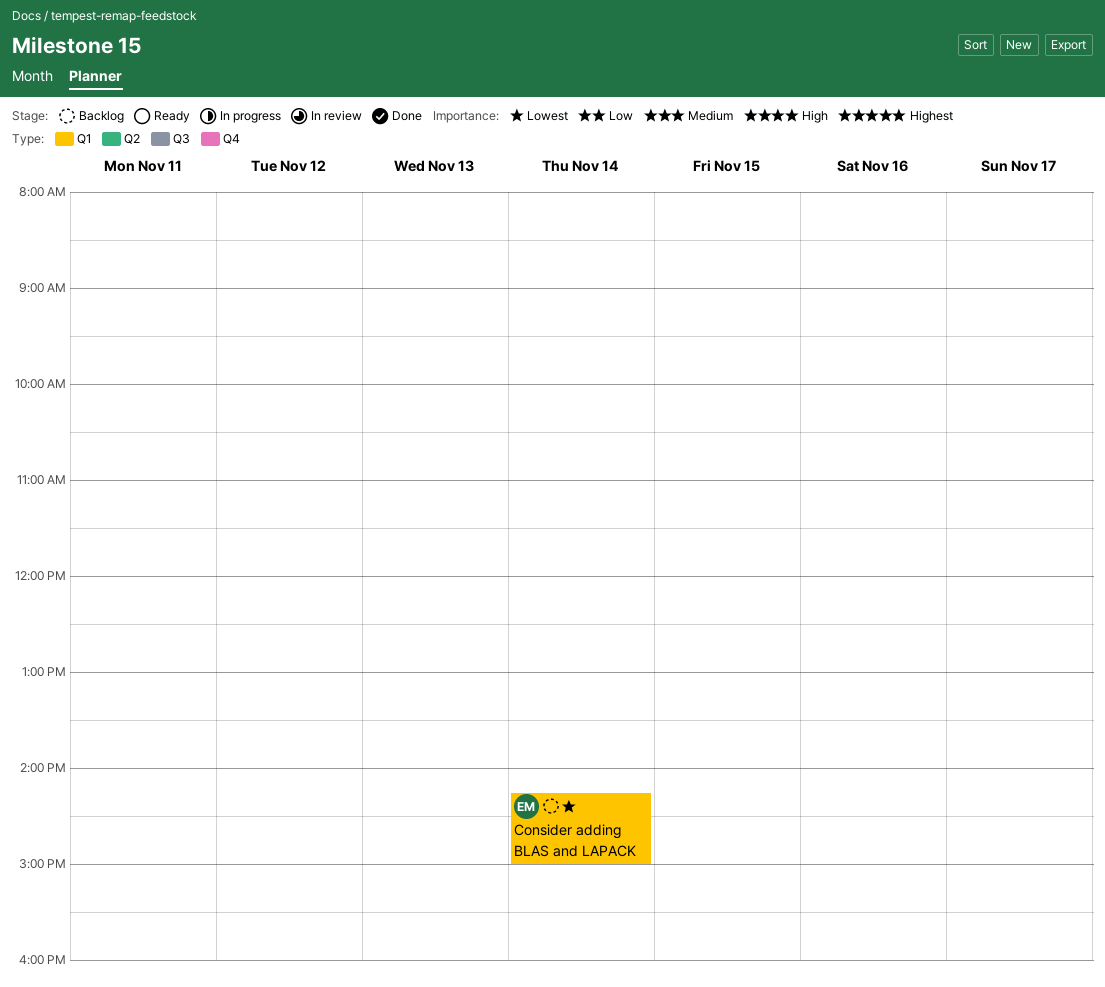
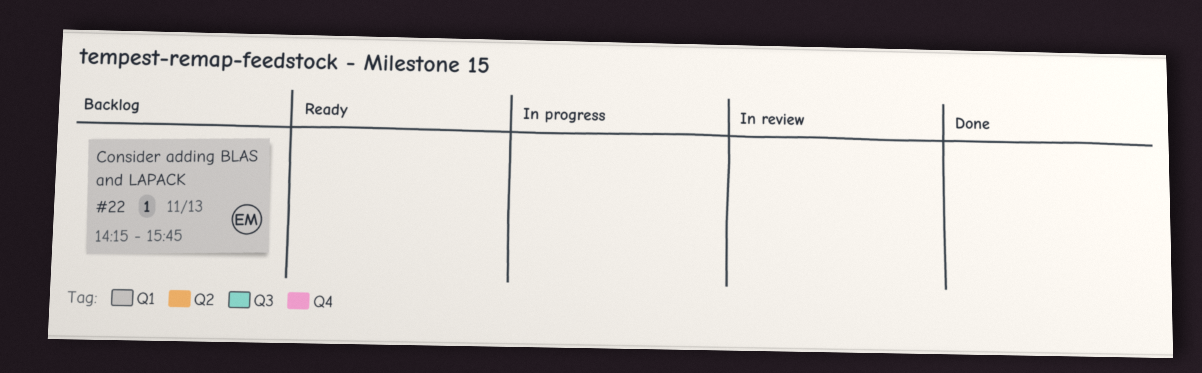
Consider adding BLAS and LAPACK, day: Nov 14 -> Nov 13
Consider adding BLAS and LAPACK, ends: 15:00 -> 15:45

